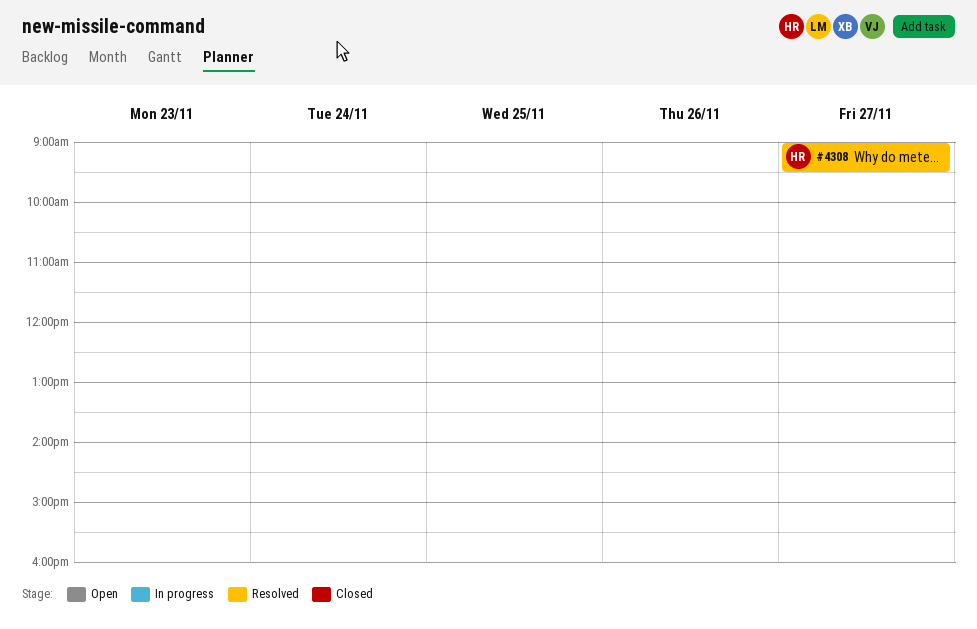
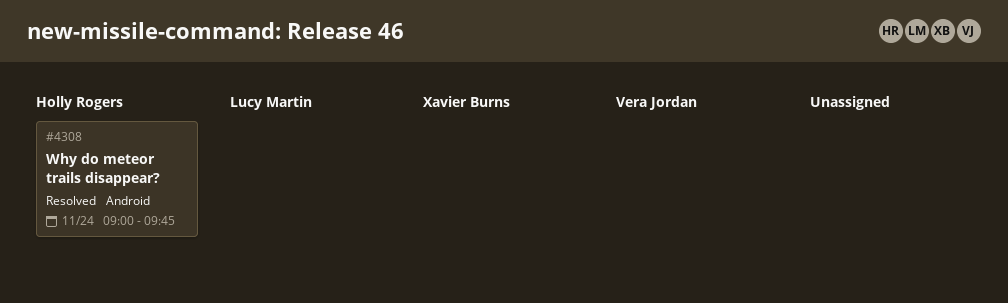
#4308, day: Nov 27 -> Nov 24
#4308, ends: 09:30 -> 09:45

